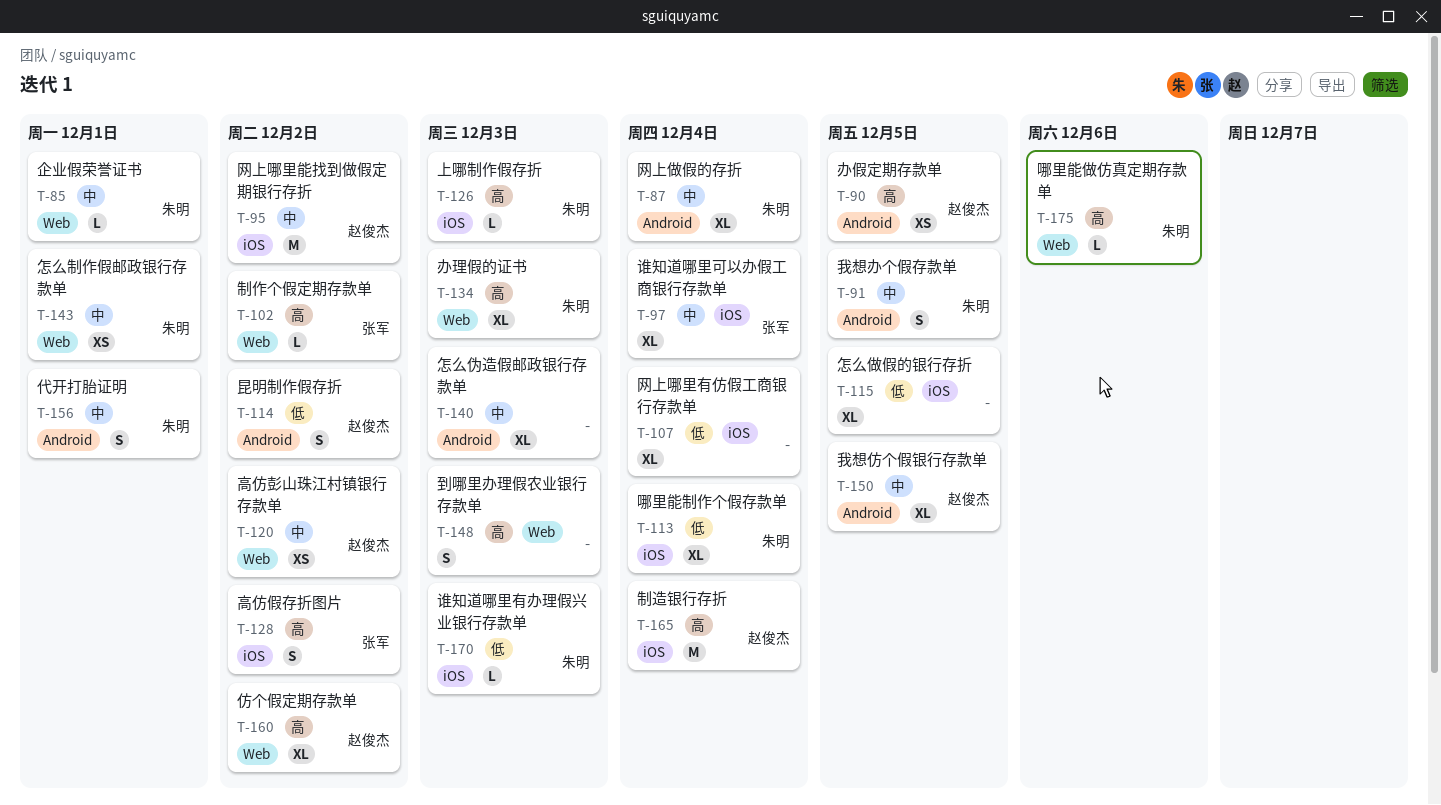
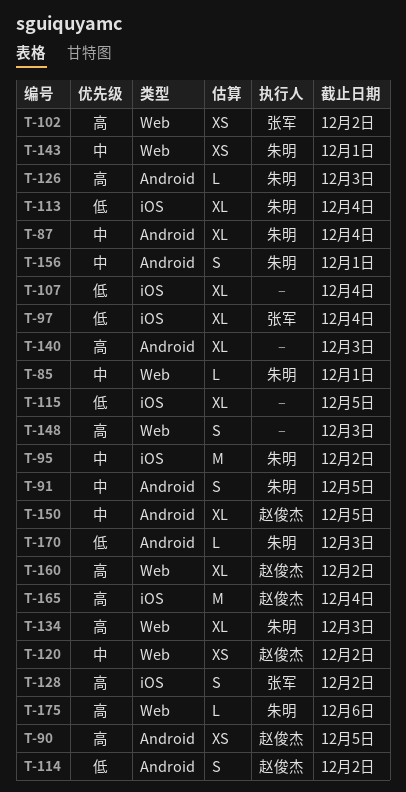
T-95, owner: 赵俊杰 -> 朱明
T-97, priority: 中 -> 低
T-102, estimate: L -> XS
T-126, label: iOS -> Android
T-140, priority: 中 -> 高
T-170, label: iOS -> Android

